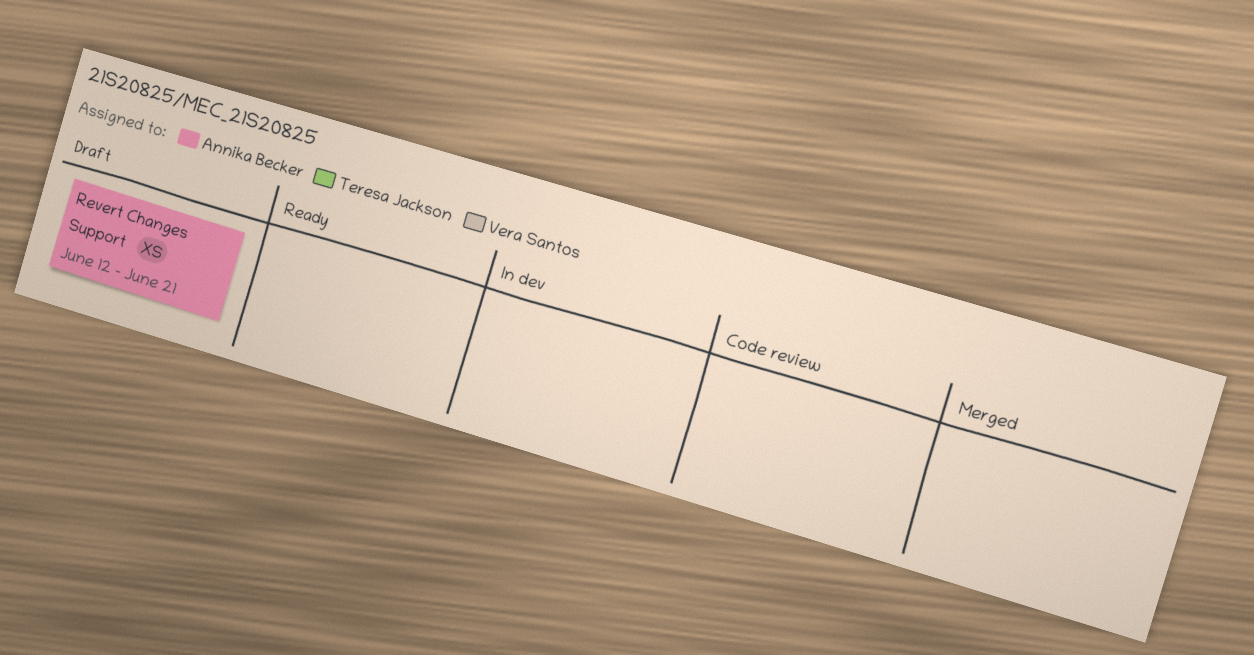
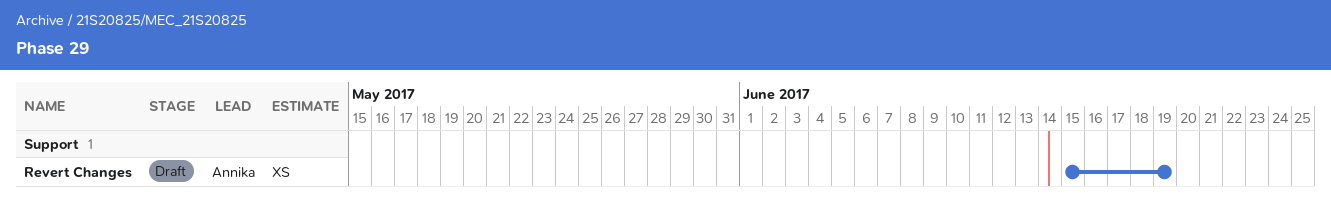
Revert Changes, start: Jun 12 -> Jun 15
Revert Changes, due: Jun 21 -> Jun 19

